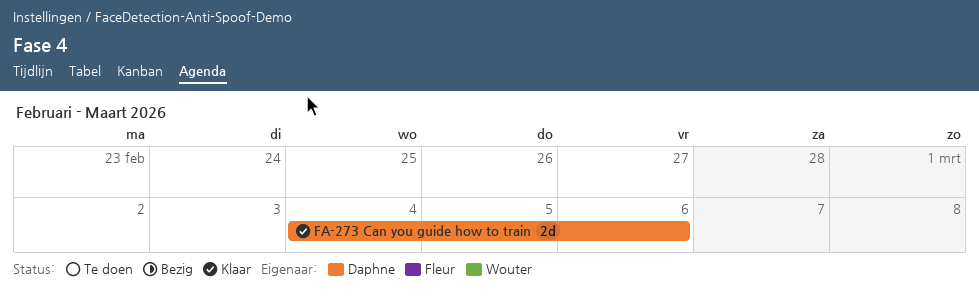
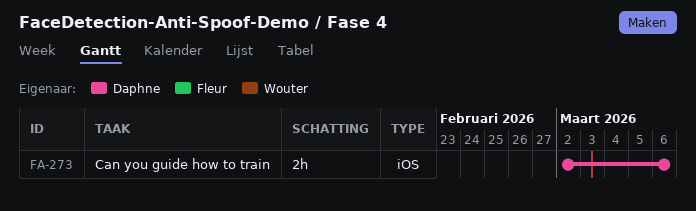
FA-273, estimate: 2d -> 2h
FA-273, start: Mar 4 -> Mar 2

